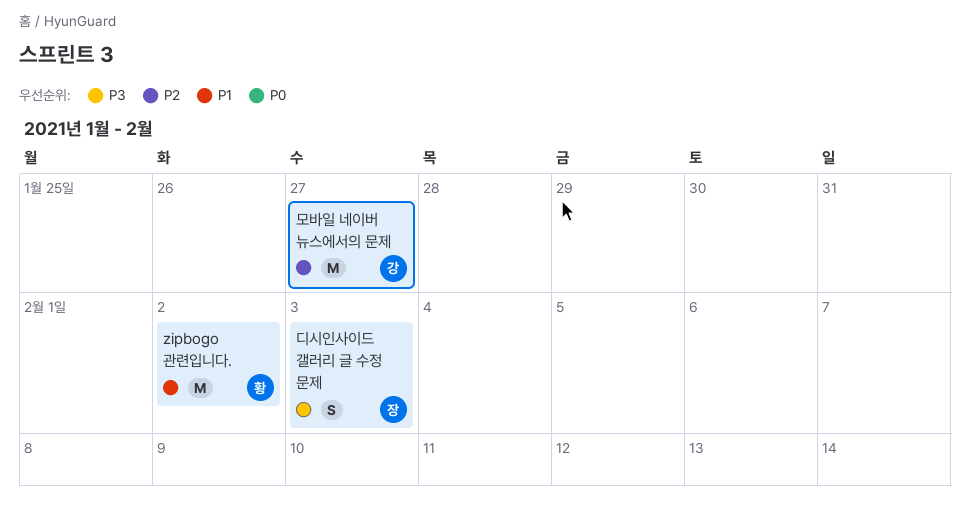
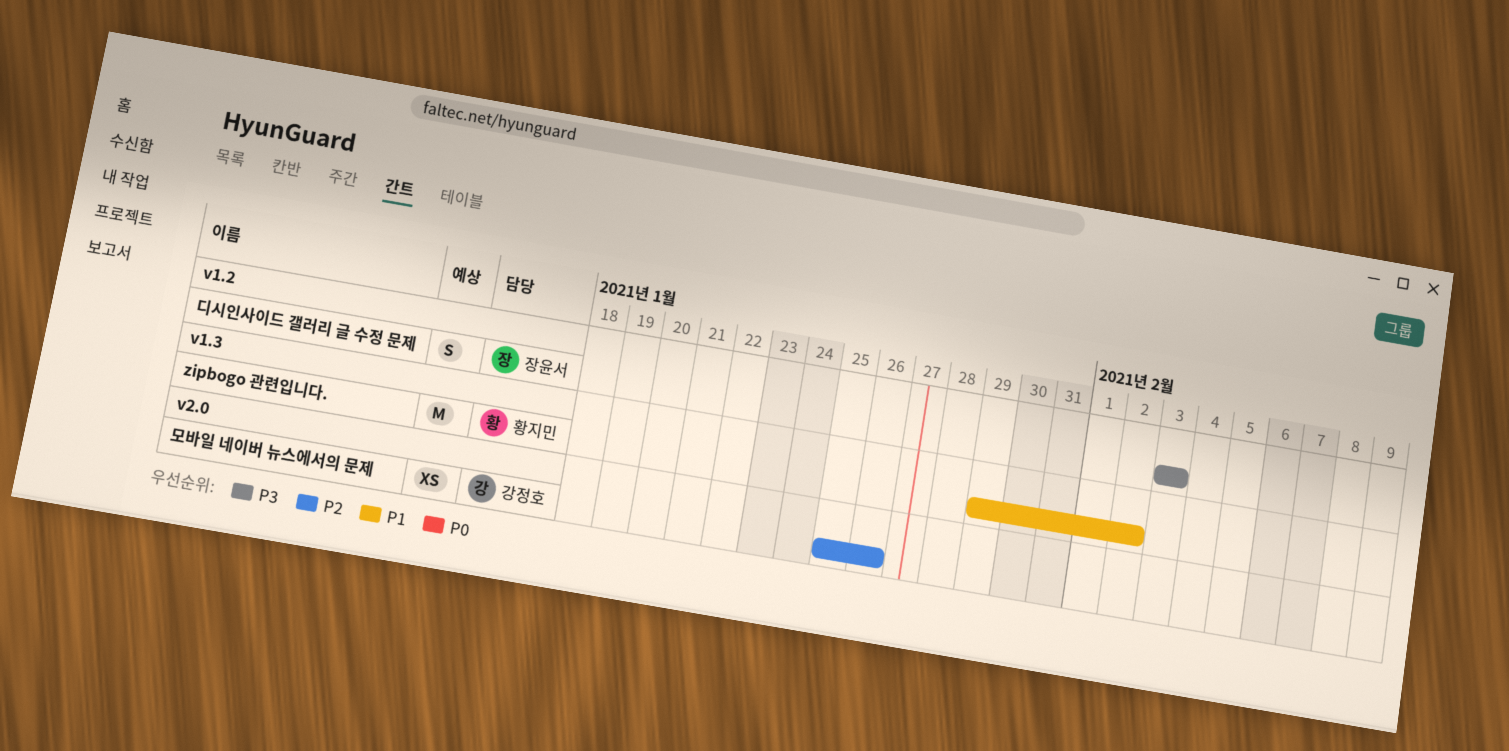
모바일 네이버 뉴스에서의 문제, estimate: M -> XS
모바일 네이버 뉴스에서의 문제, due: Jan 27 -> Jan 26

